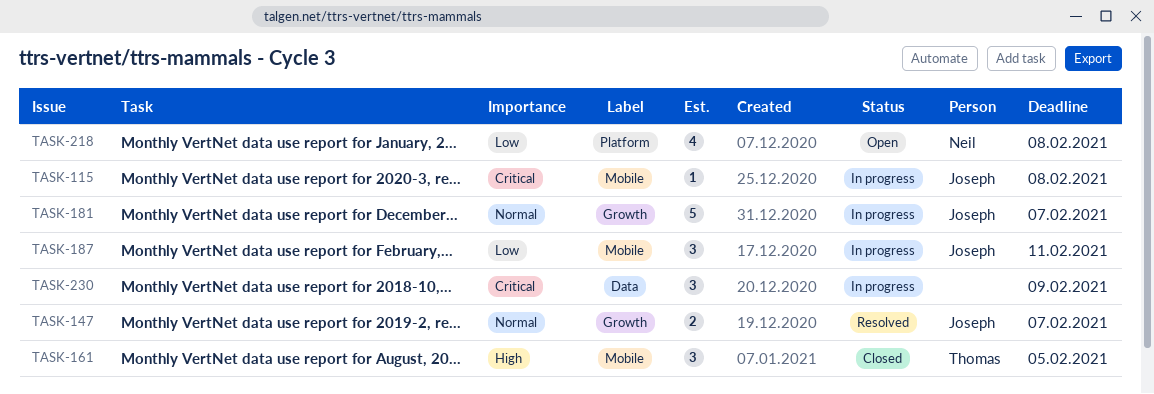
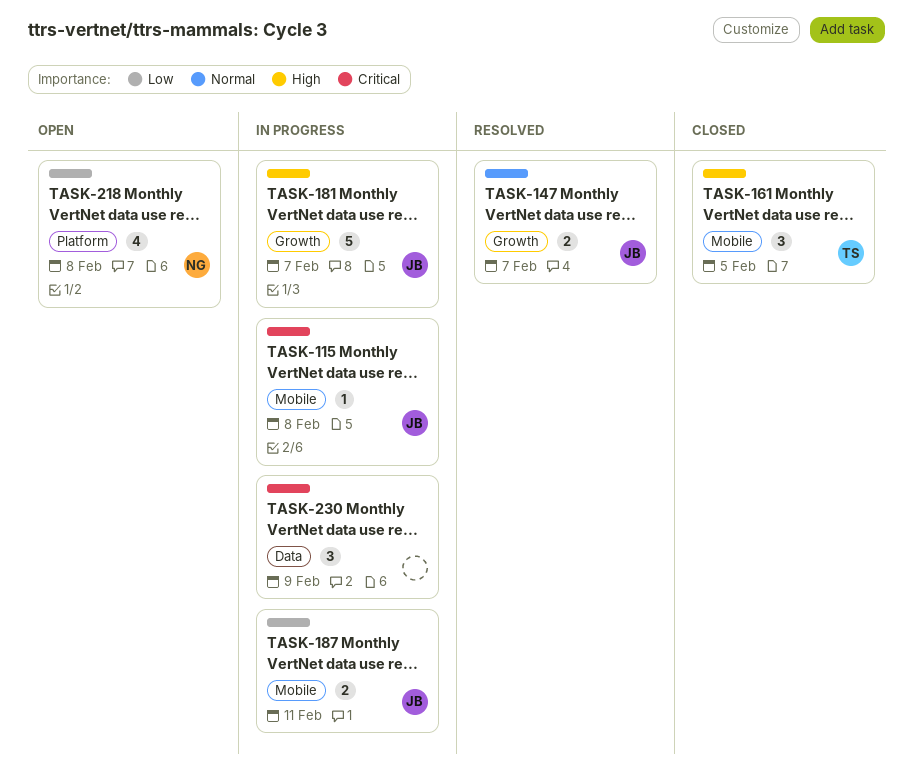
TASK-181, priority: Normal -> High
TASK-187, estimate: 3 -> 2

